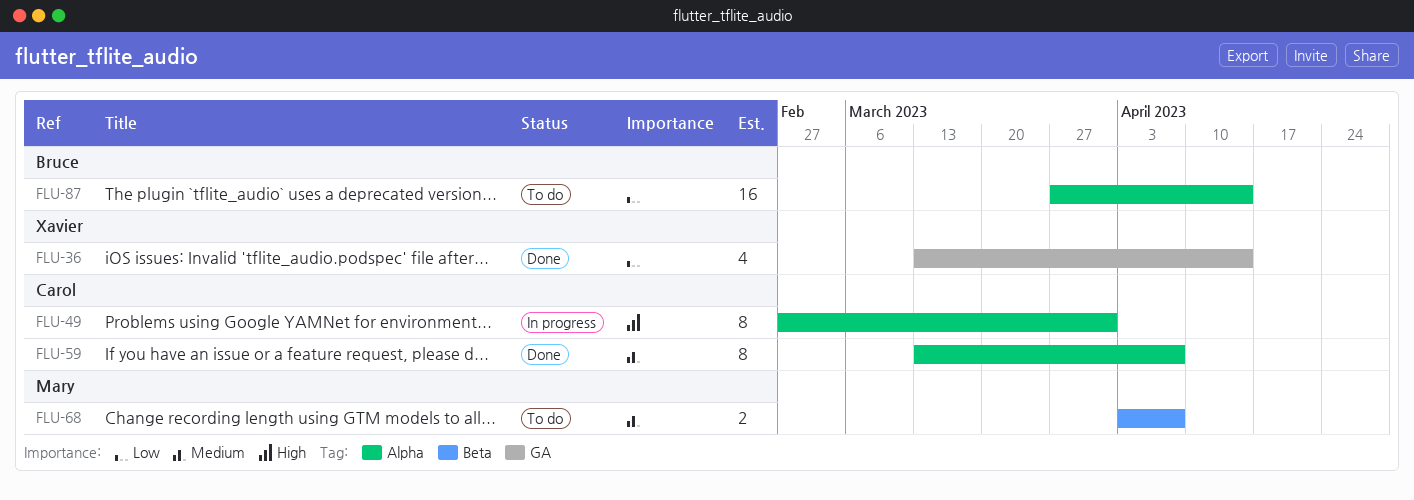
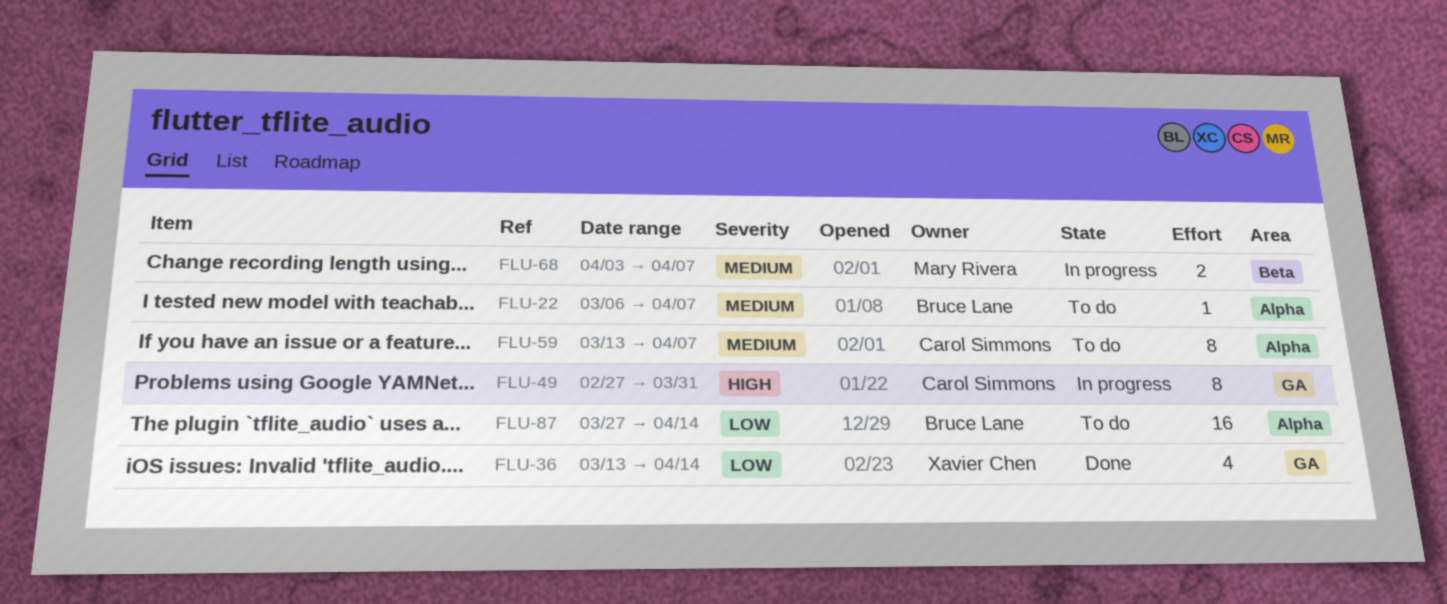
FLU-22: none -> present
FLU-49, label: Alpha -> GA
FLU-59, status: Done -> To do
FLU-68, status: To do -> In progress

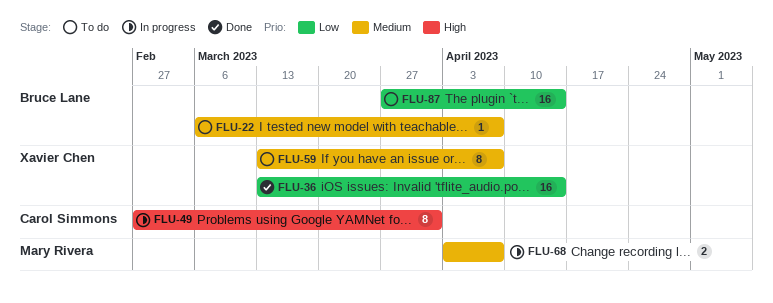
FLU-36, estimate: 4 -> 16
FLU-59, owner: Carol Simmons -> Xavier Chen

